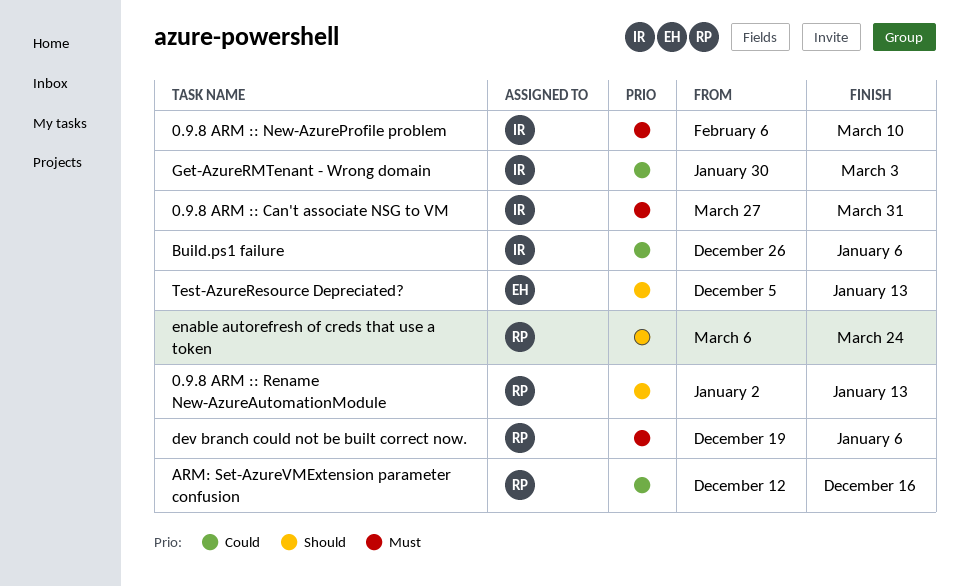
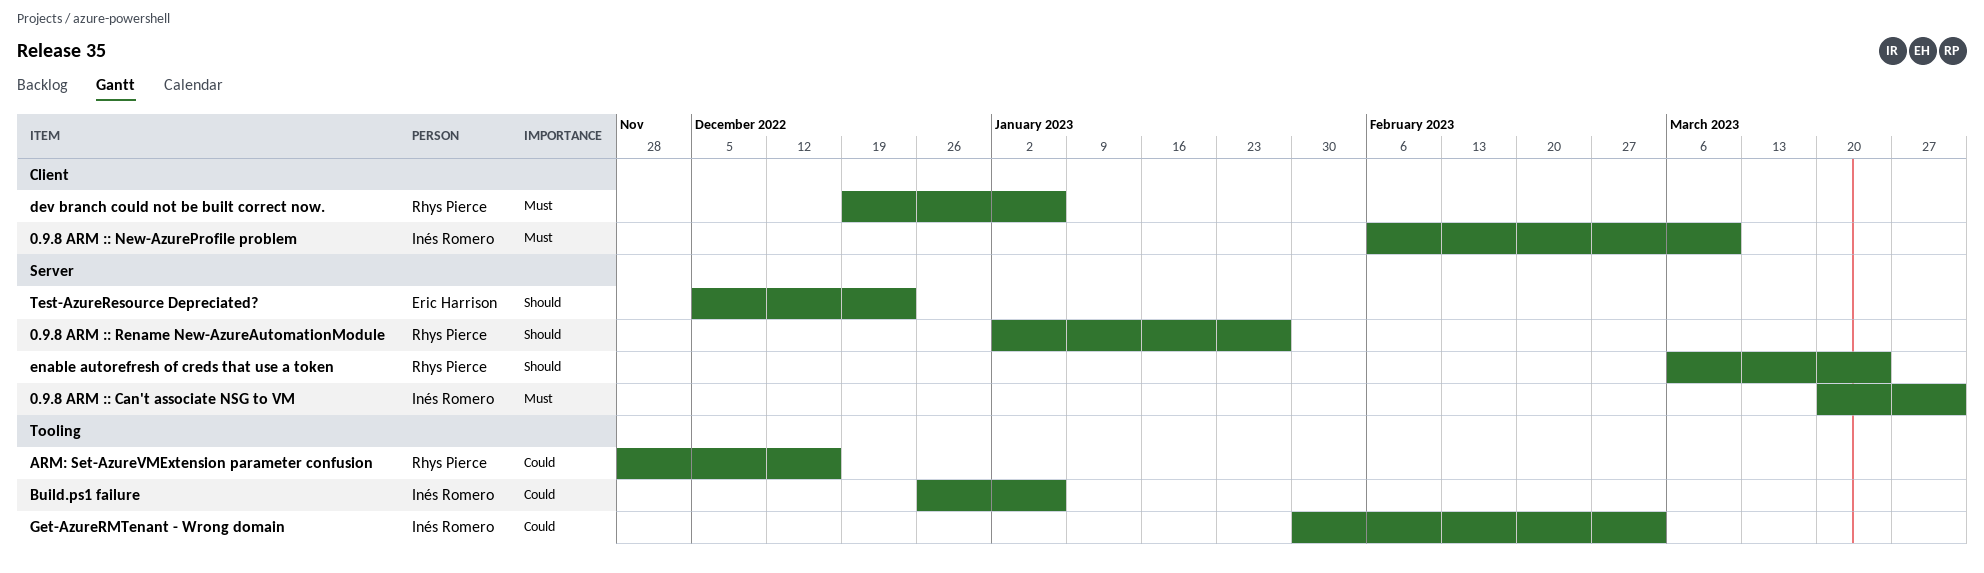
0.9.8 ARM :: Can't associate NSG to VM, start: Mar 27 -> Mar 20
0.9.8 ARM :: Rename New-AzureAutomationModule, due: Jan 13 -> Jan 27
ARM: Set-AzureVMExtension parameter confusion, start: Dec 12 -> Nov 28
Test-AzureResource Depreciated?, due: Jan 13 -> Dec 23

